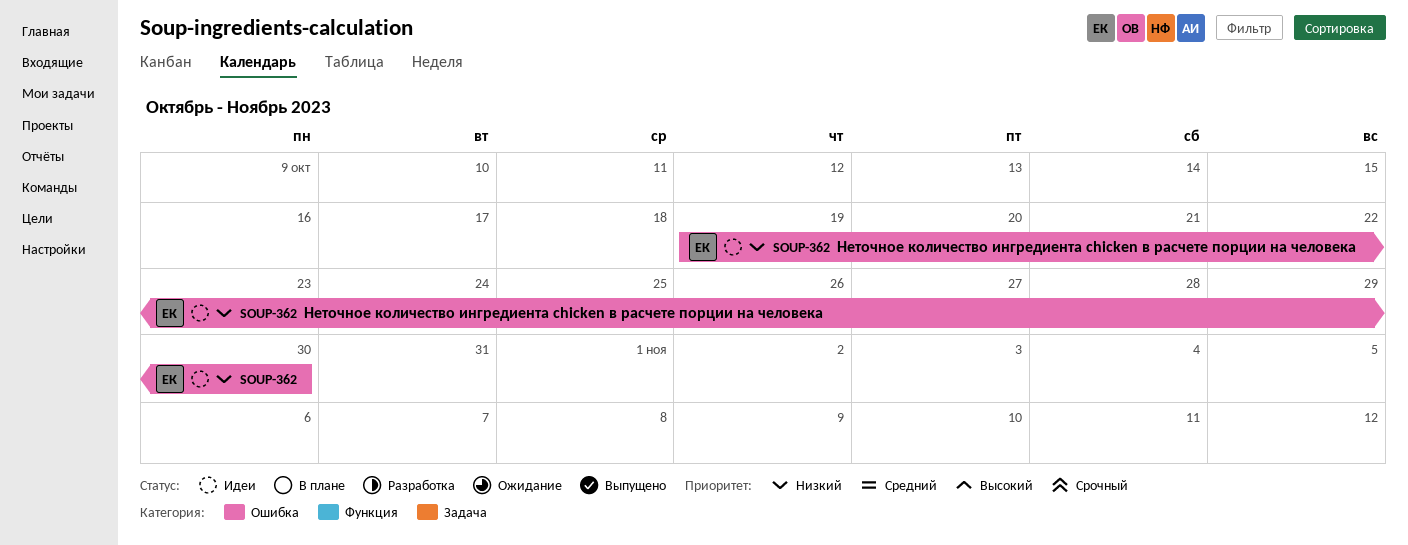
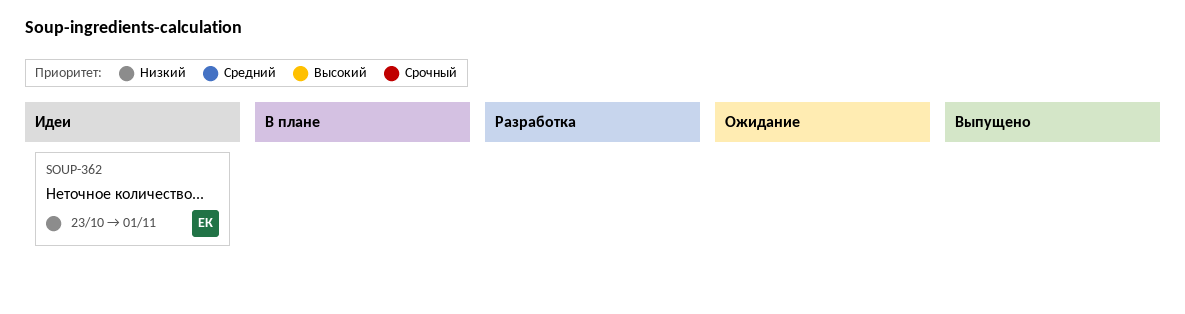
SOUP-362, start: Oct 19 -> Oct 23
SOUP-362, due: Oct 30 -> Nov 1

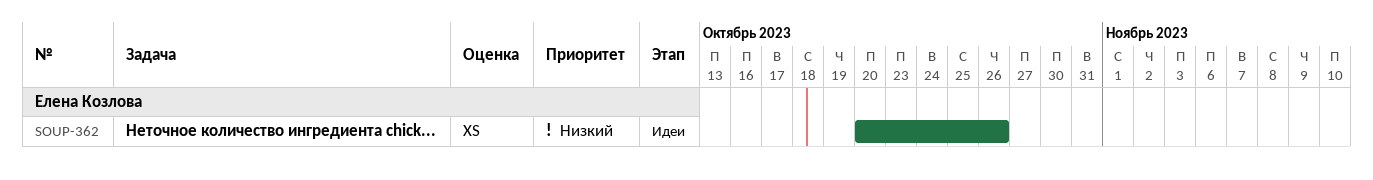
SOUP-362, start: Oct 23 -> Oct 20
SOUP-362, due: Nov 1 -> Oct 26

